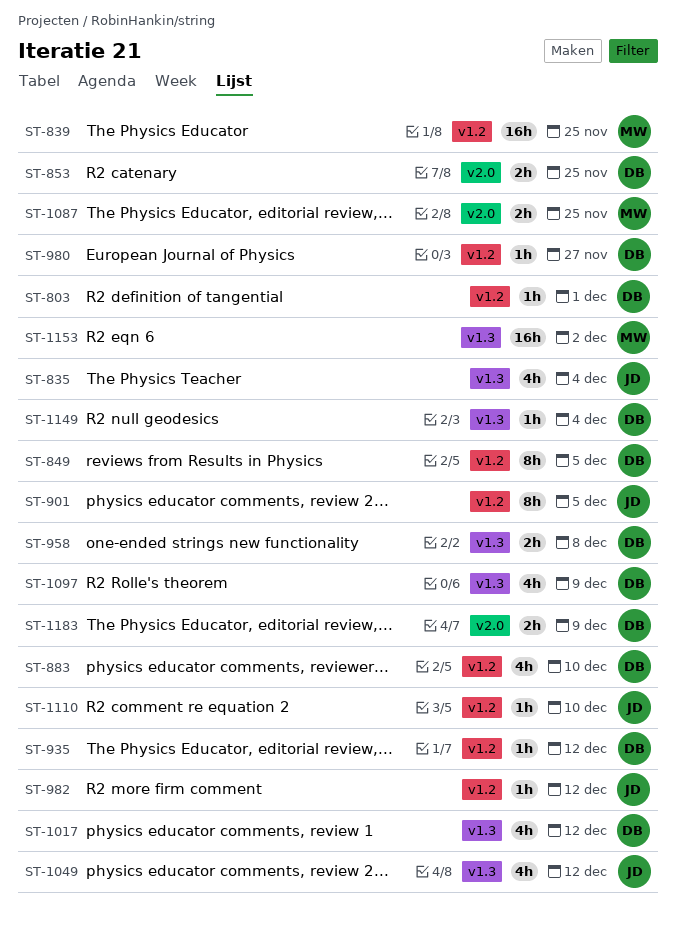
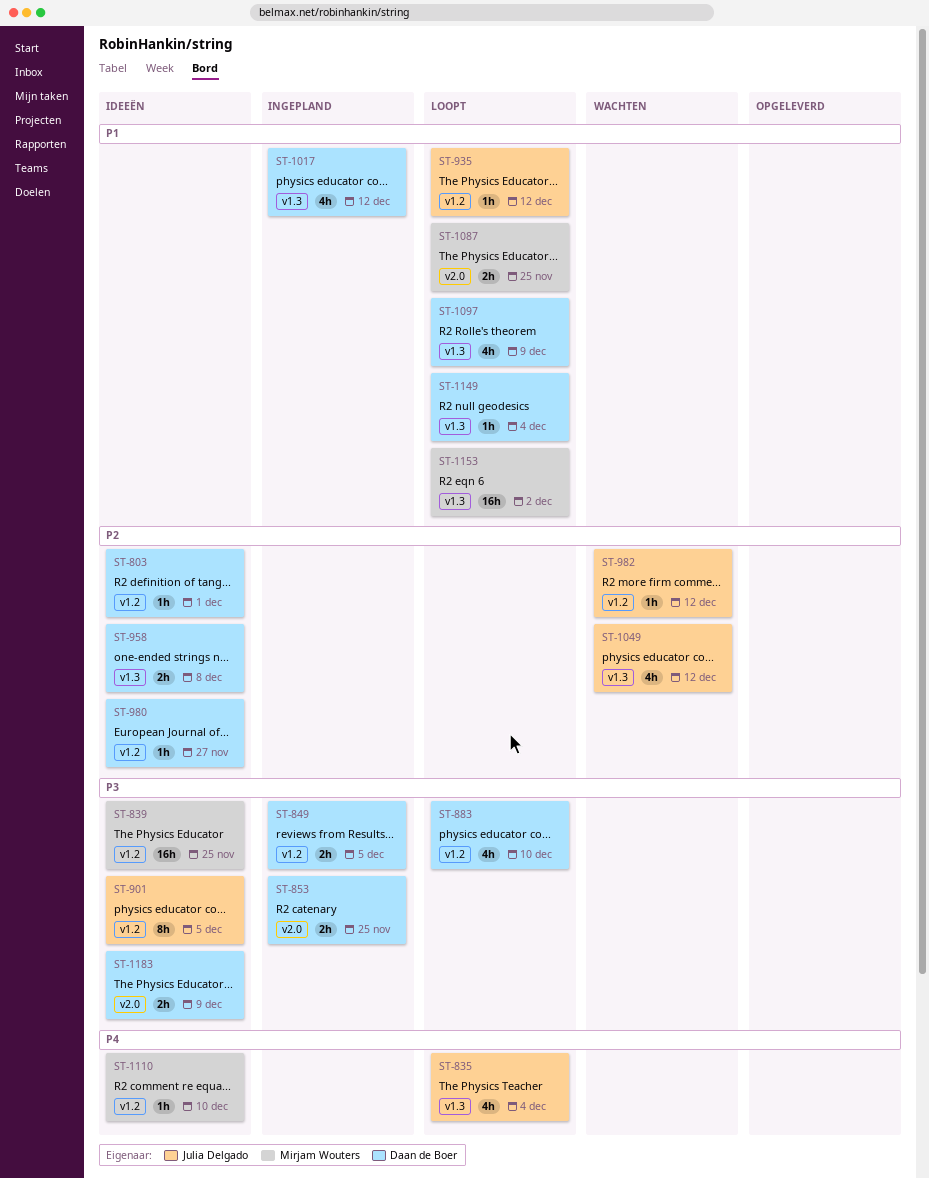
ST-849, estimate: 8h -> 2h
ST-935, owner: Daan de Boer -> Julia Delgado
ST-1110, owner: Julia Delgado -> Mirjam Wouters

